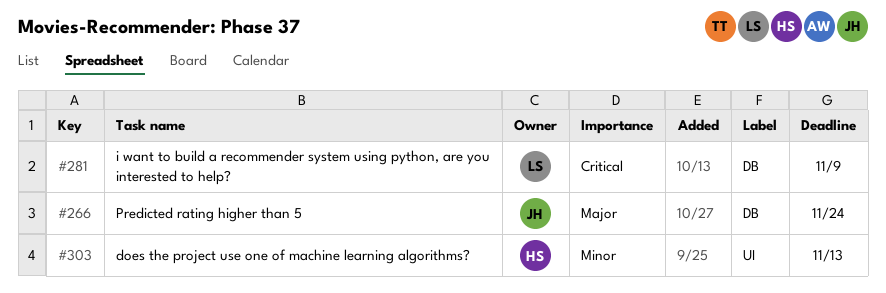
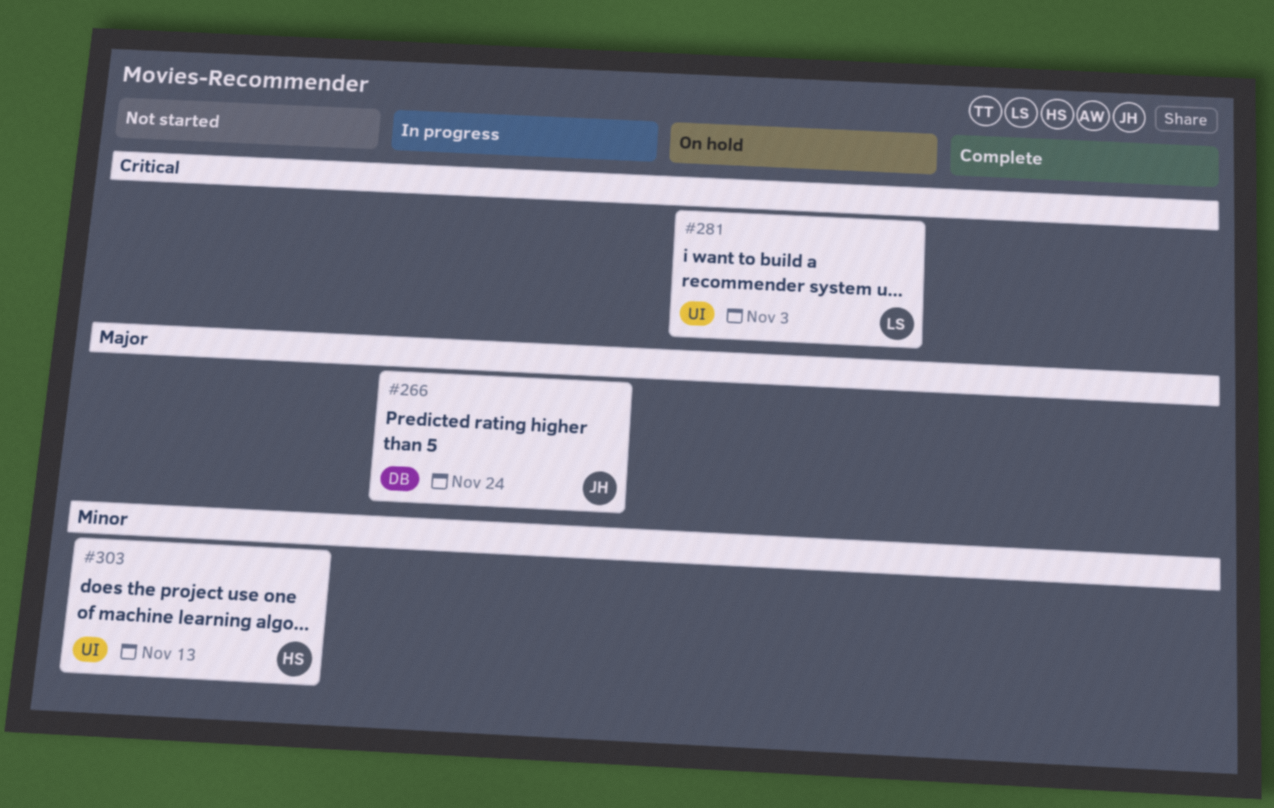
#281, label: DB -> UI
#281, due: Nov 9 -> Nov 3

